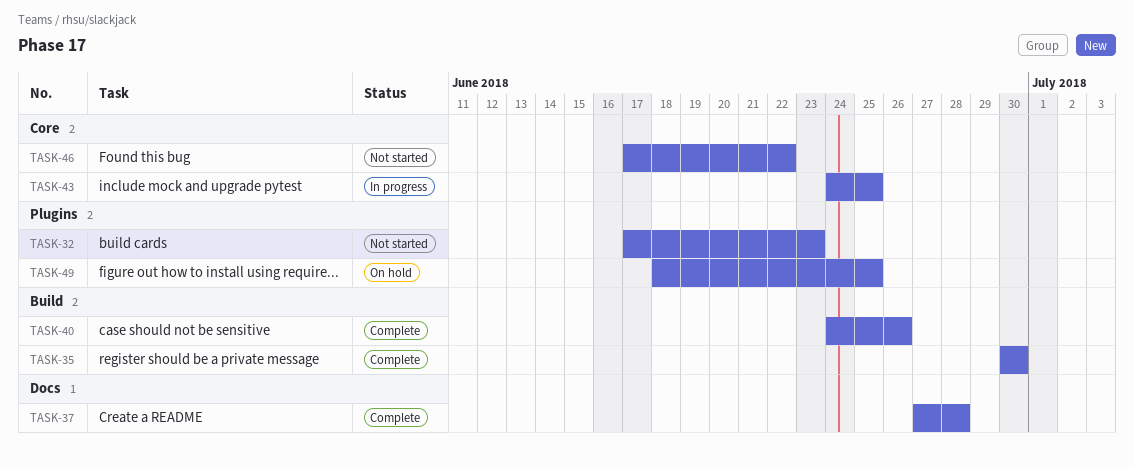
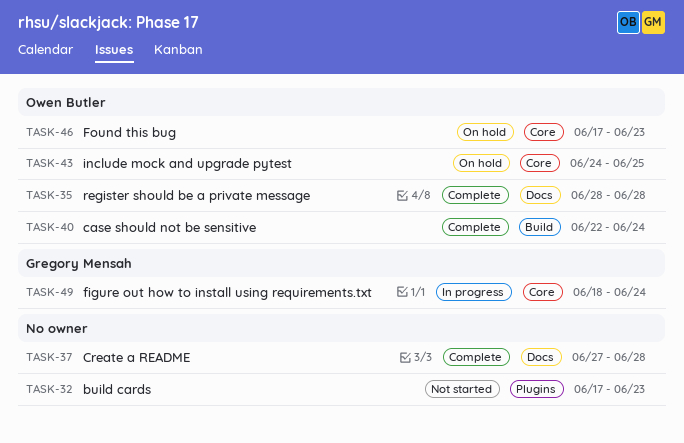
TASK-35, label: Build -> Docs
TASK-35, start: Jun 30 -> Jun 28
TASK-35, due: Jun 30 -> Jun 28
TASK-40, start: Jun 24 -> Jun 22
TASK-40, due: Jun 26 -> Jun 24
TASK-43, status: In progress -> On hold
TASK-46, status: Not started -> On hold
TASK-46, due: Jun 22 -> Jun 23
TASK-49, status: On hold -> In progress
TASK-49, label: Plugins -> Core
TASK-49, due: Jun 25 -> Jun 24

